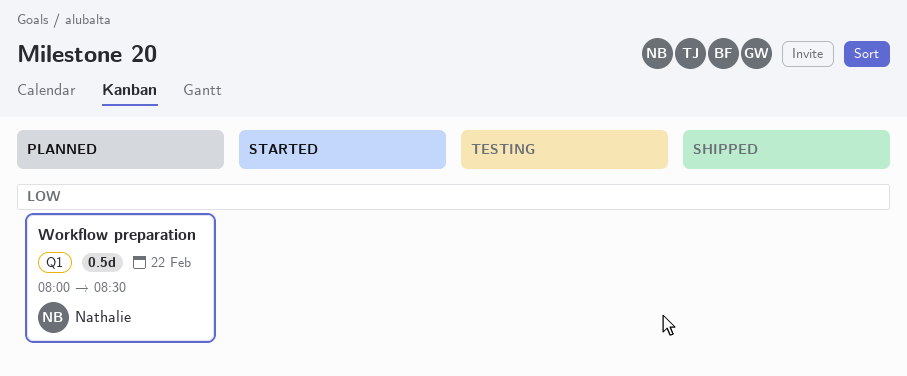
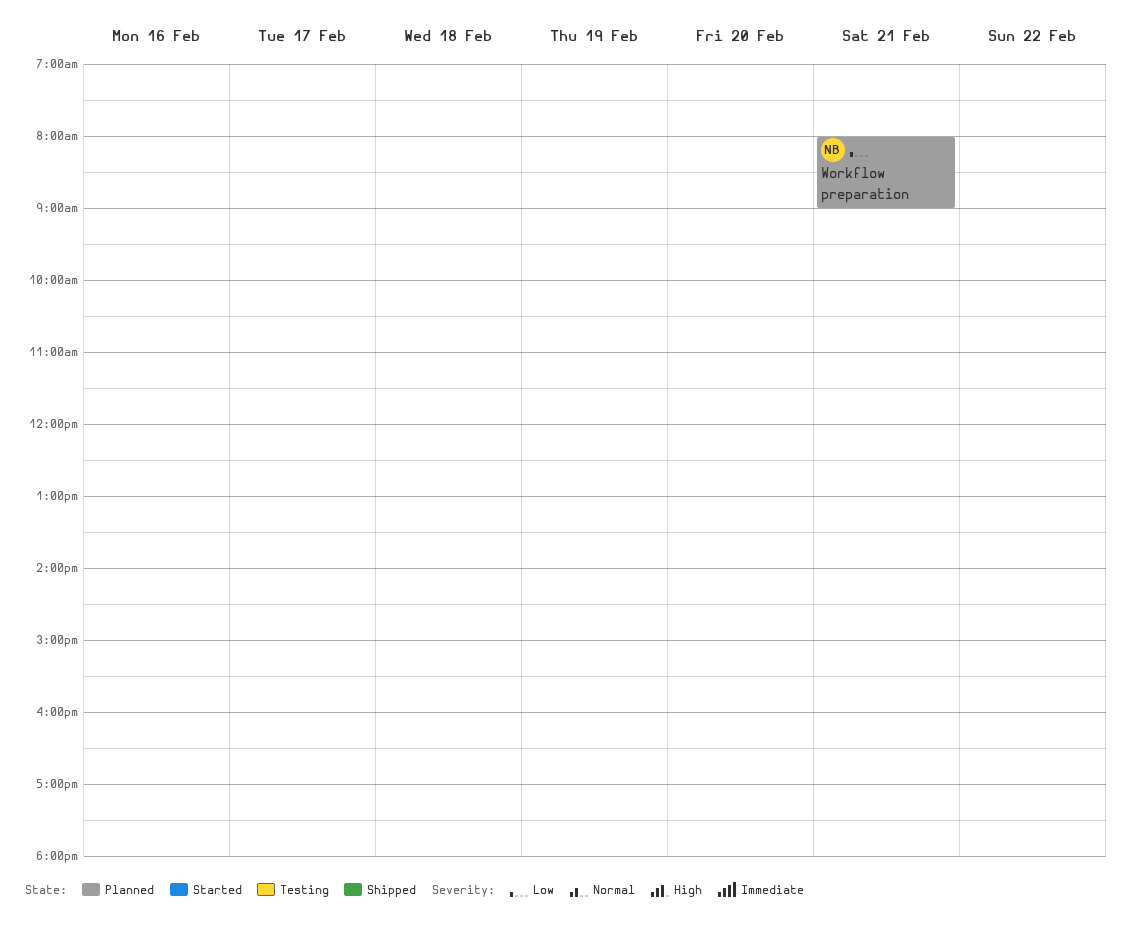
Workflow preparation, day: Feb 22 -> Feb 21
Workflow preparation, ends: 08:30 -> 09:00

